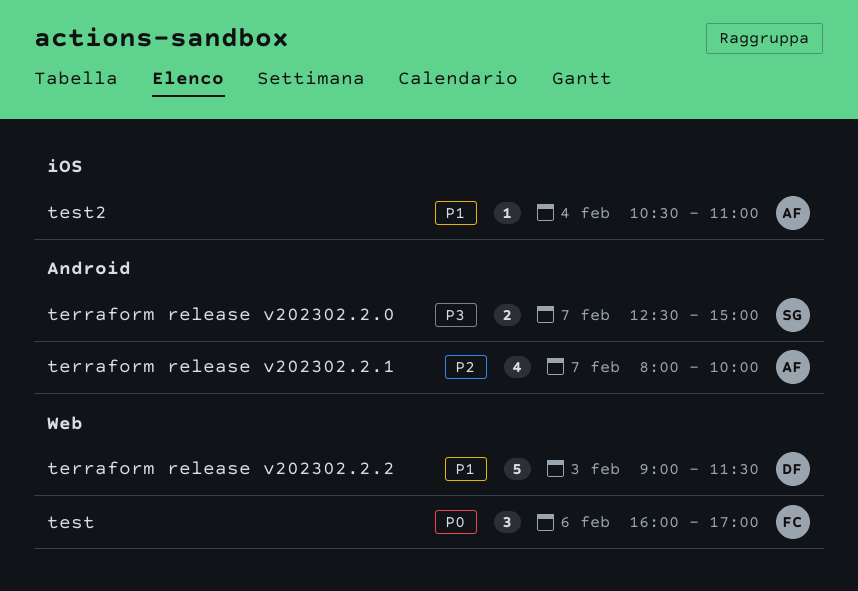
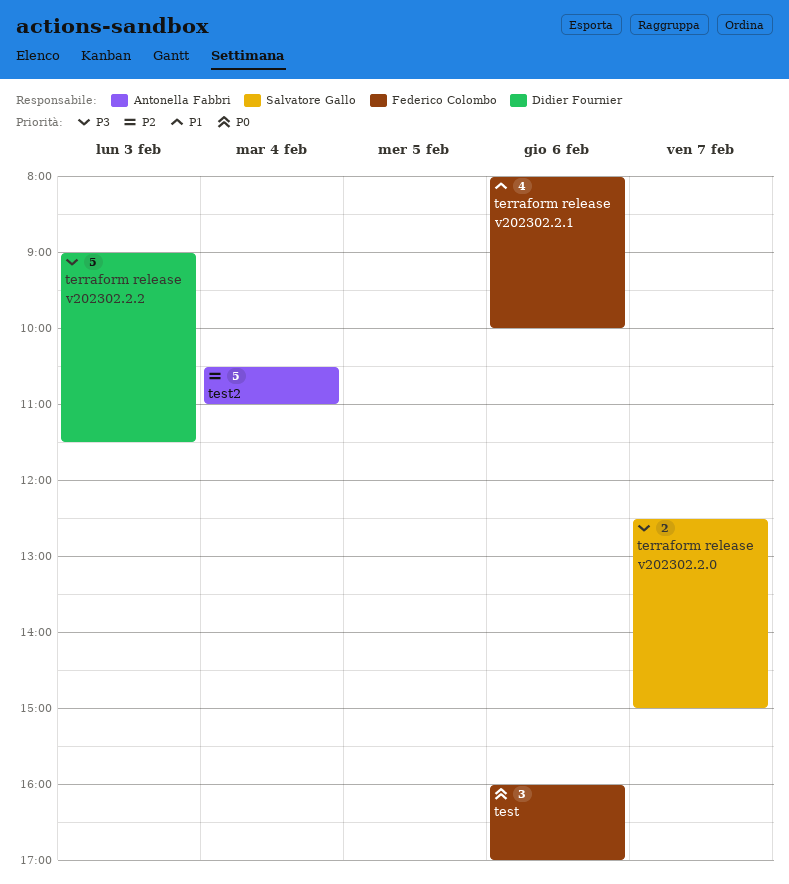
terraform release v202302.2.1, owner: Antonella Fabbri -> Federico Colombo
terraform release v202302.2.1, priority: P2 -> P1
terraform release v202302.2.1, day: Feb 7 -> Feb 6
terraform release v202302.2.2, priority: P1 -> P3
test2, priority: P1 -> P2
test2, estimate: 1 -> 5

